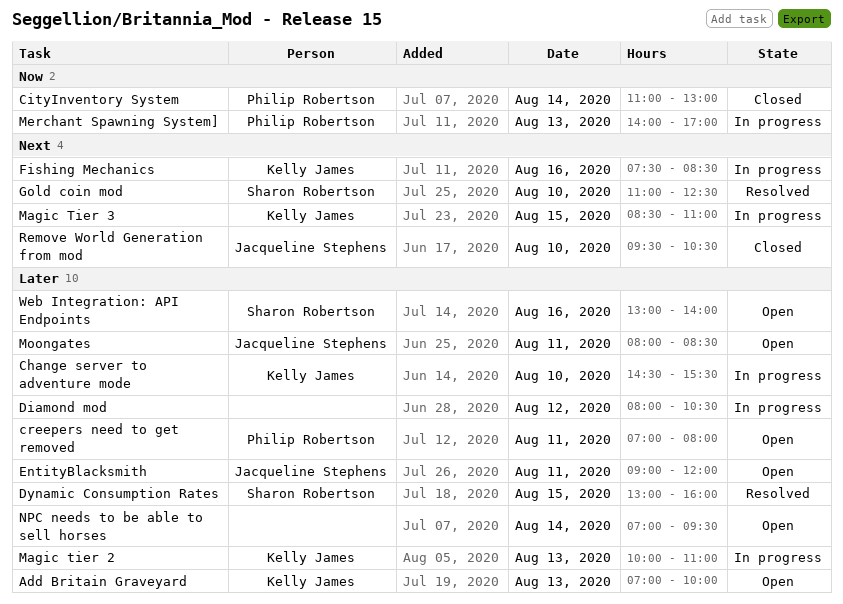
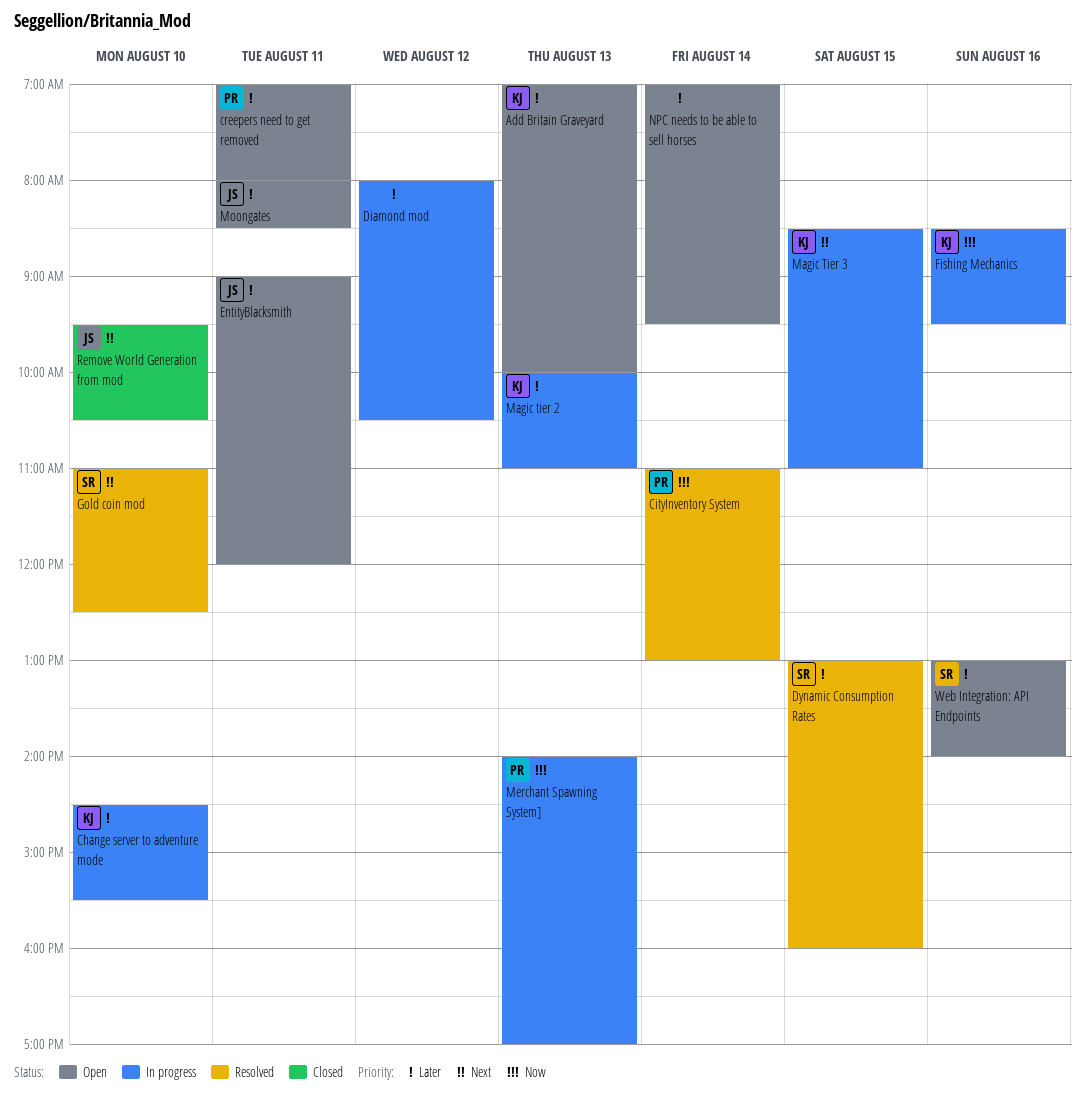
CityInventory System, status: Closed -> Resolved
Fishing Mechanics, priority: Next -> Now
Fishing Mechanics, begins: 07:30 -> 08:30
Fishing Mechanics, ends: 08:30 -> 09:30

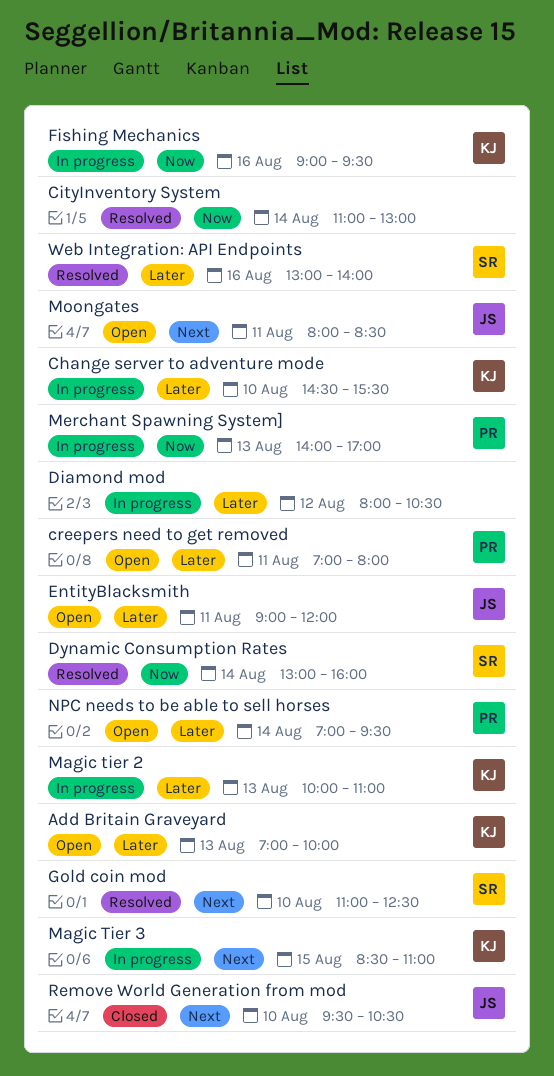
CityInventory System, owner: PR -> none
Dynamic Consumption Rates, priority: Later -> Now
Dynamic Consumption Rates, day: Aug 15 -> Aug 14
Fishing Mechanics, begins: 08:30 -> 09:00
Moongates, priority: Later -> Next
NPC needs to be able to sell horses, owner: none -> PR
Web Integration: API Endpoints, status: Open -> Resolved

